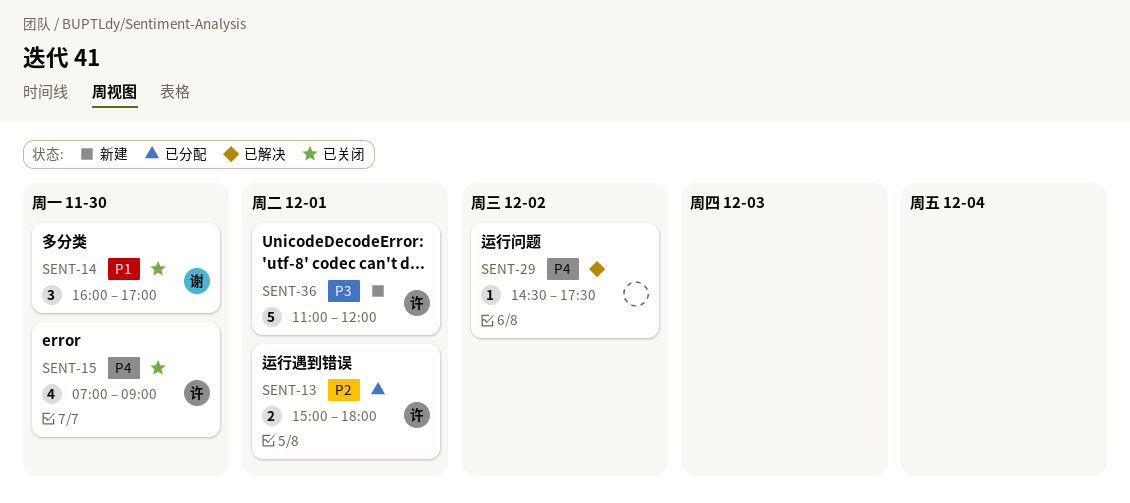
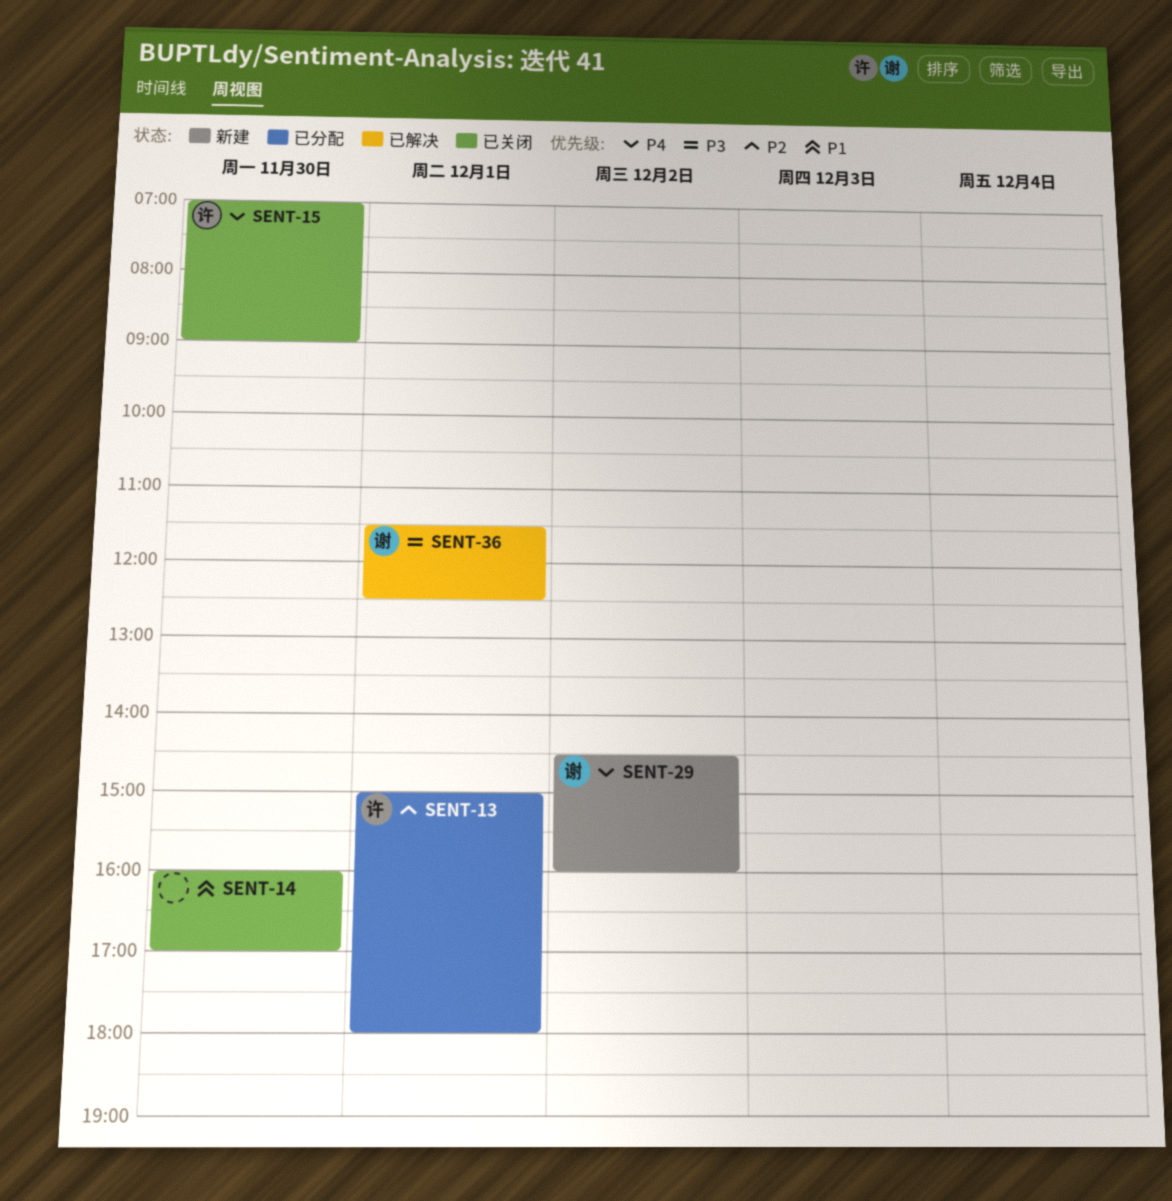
SENT-14, owner: 谢 -> none
SENT-29, status: 已解决 -> 新建
SENT-29, owner: none -> 谢
SENT-29, ends: 17:30 -> 16:00
SENT-36, status: 新建 -> 已解决
SENT-36, owner: 许 -> 谢
SENT-36, begins: 11:00 -> 11:30
SENT-36, ends: 12:00 -> 12:30

